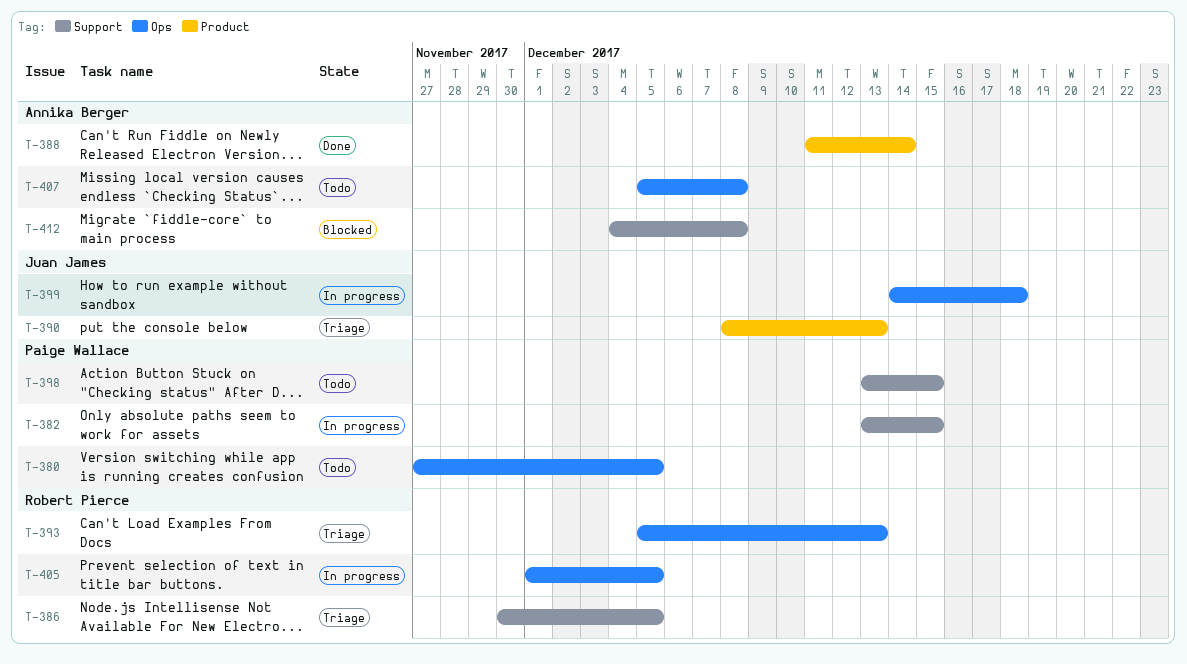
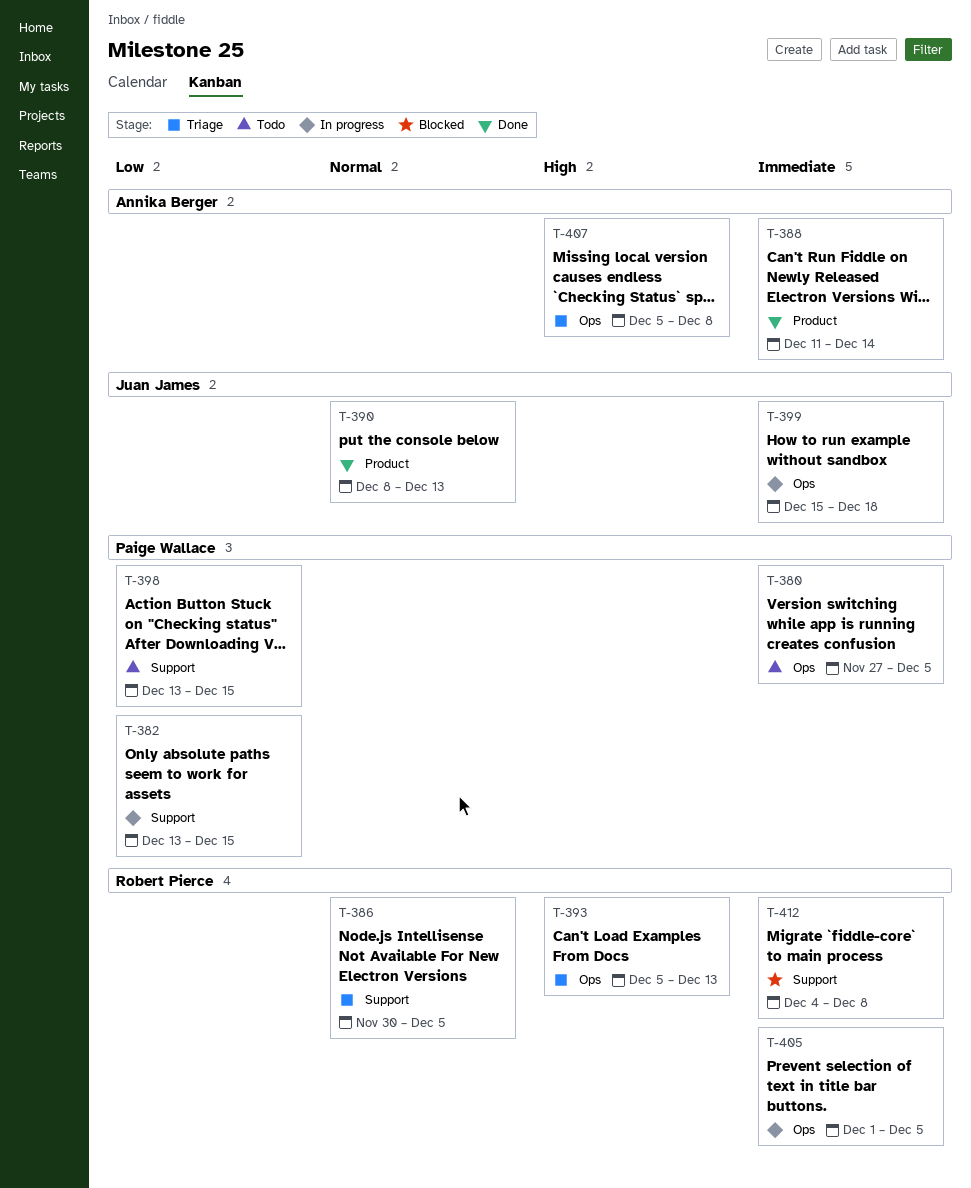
T-390, status: Triage -> Done
T-399, start: Dec 14 -> Dec 15
T-407, status: Todo -> Triage
T-412, owner: Annika Berger -> Robert Pierce

